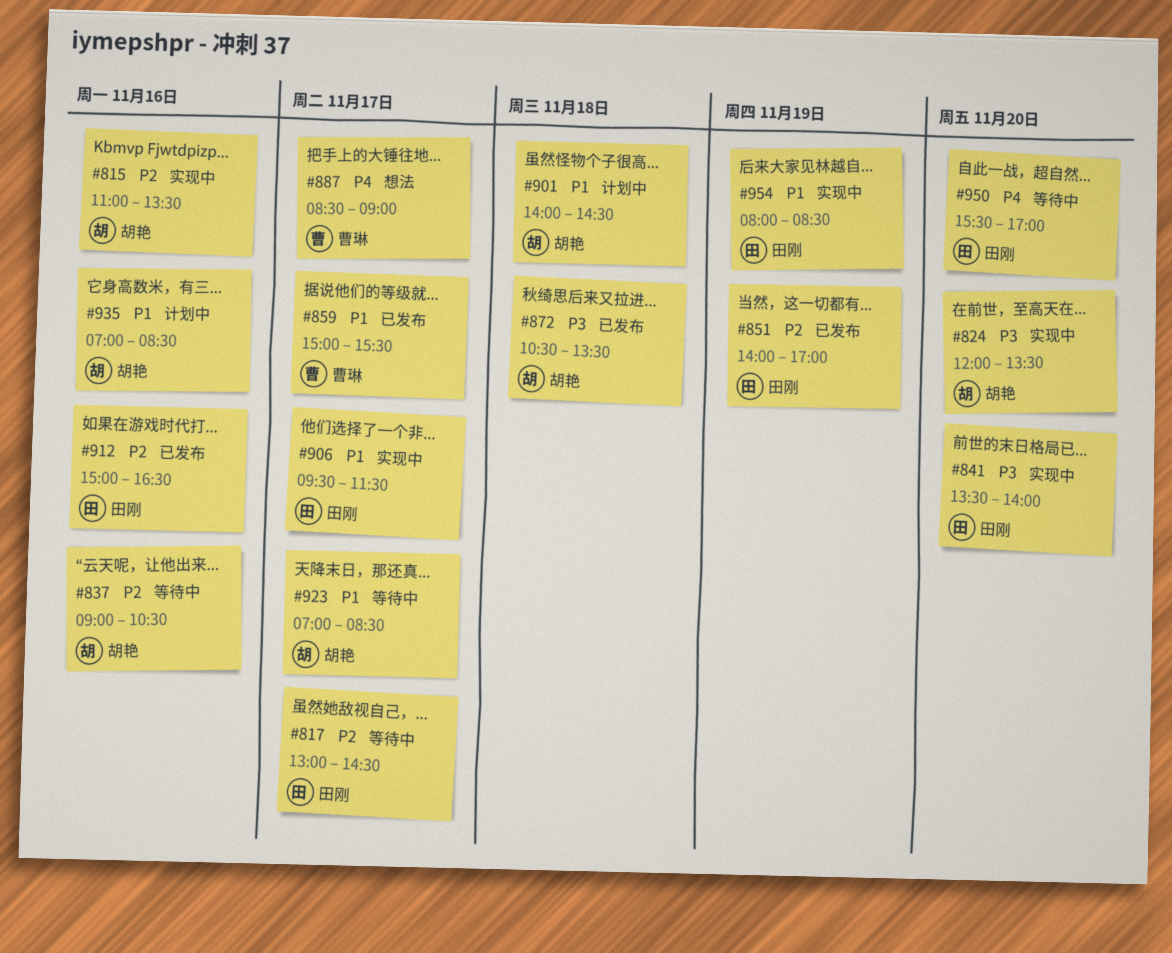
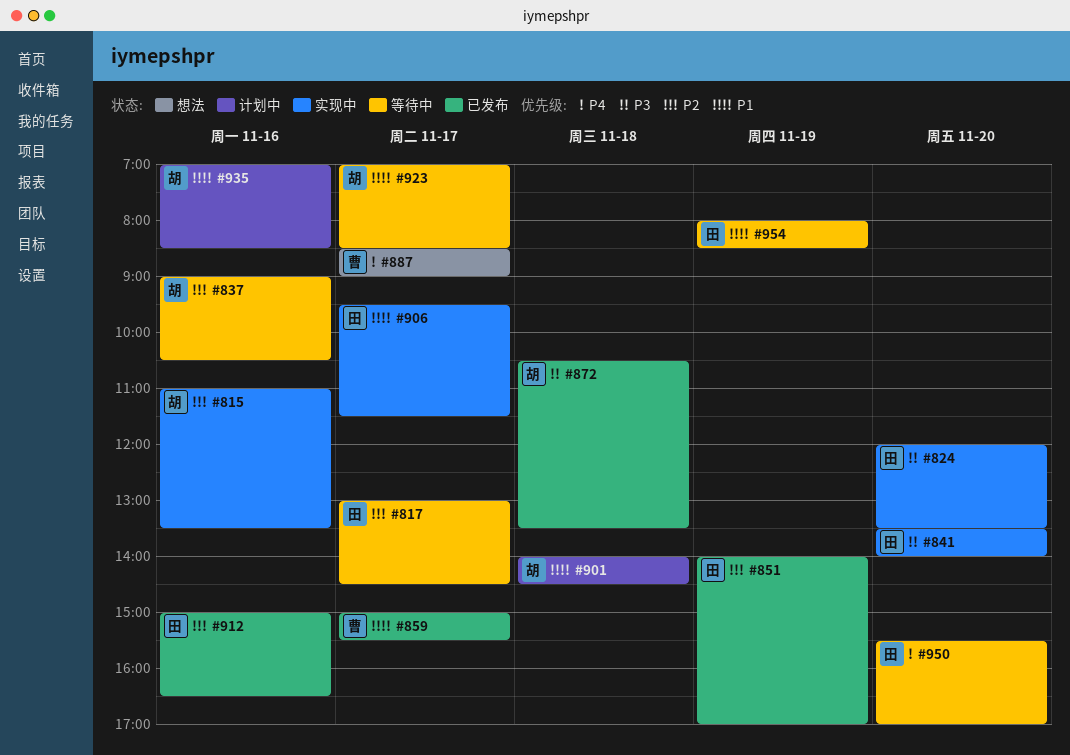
#824, owner: 胡艳 -> 田刚
#954, status: 实现中 -> 等待中

